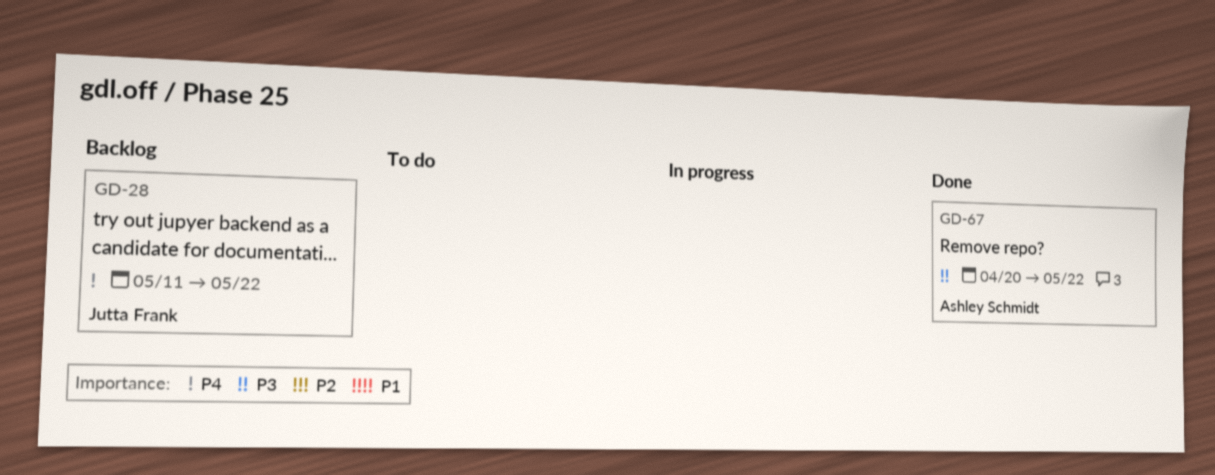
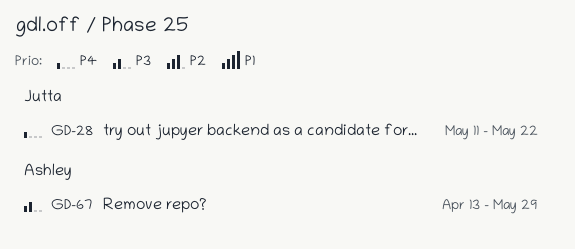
GD-67, start: Apr 20 -> Apr 13
GD-67, due: May 22 -> May 29

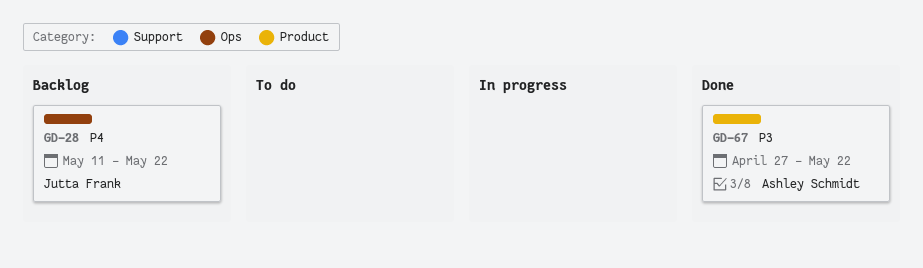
GD-67, start: Apr 13 -> Apr 27
GD-67, due: May 29 -> May 22

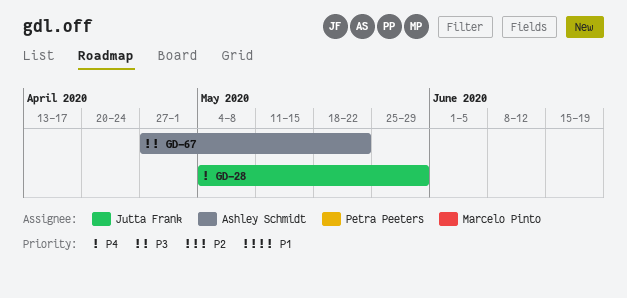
GD-28, start: May 11 -> May 4
GD-28, due: May 22 -> May 29

